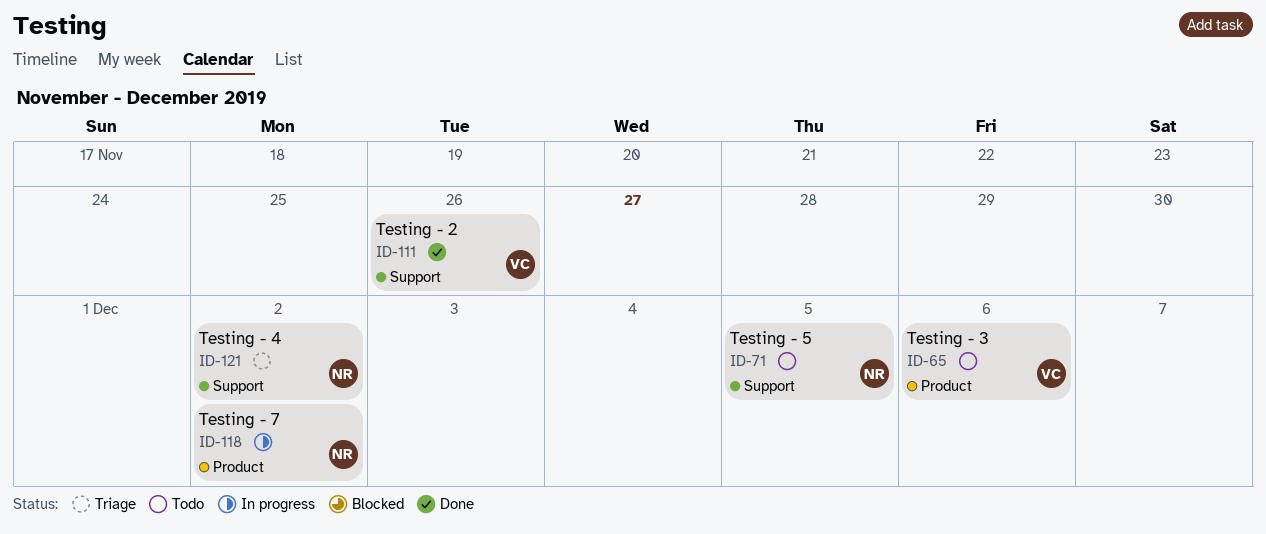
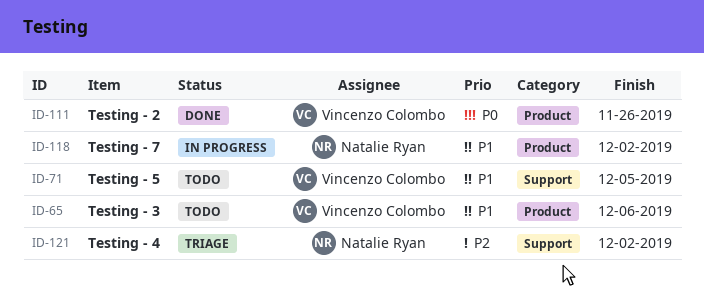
ID-71, owner: Natalie Ryan -> Vincenzo Colombo
ID-111, label: Support -> Product

